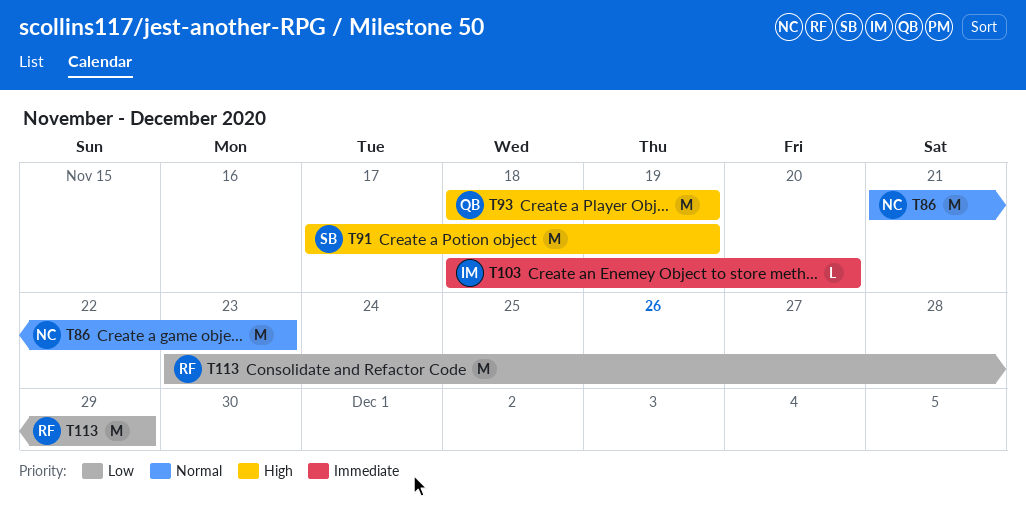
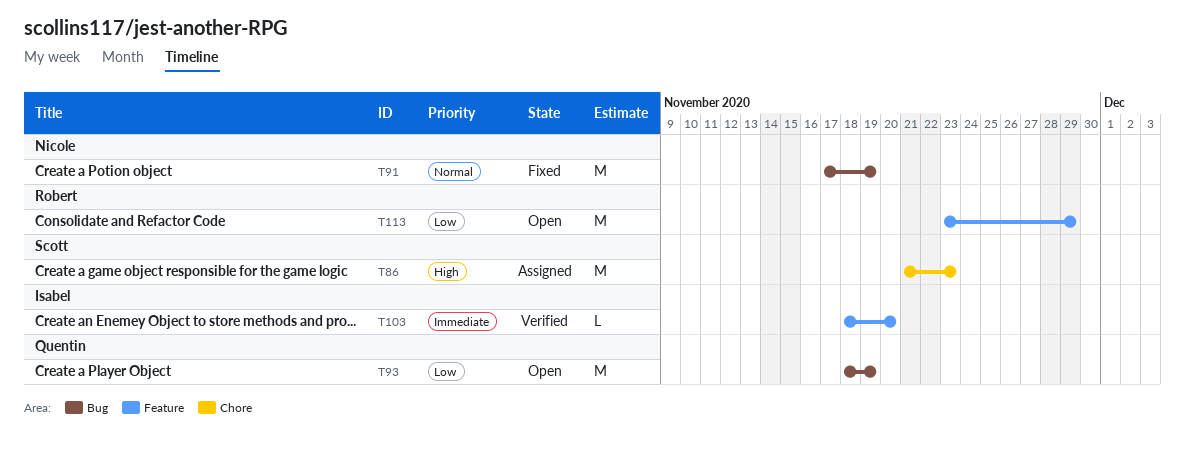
T86, owner: Nicole -> Scott
T86, priority: Normal -> High
T91, owner: Scott -> Nicole
T91, priority: High -> Normal
T93, priority: High -> Low

